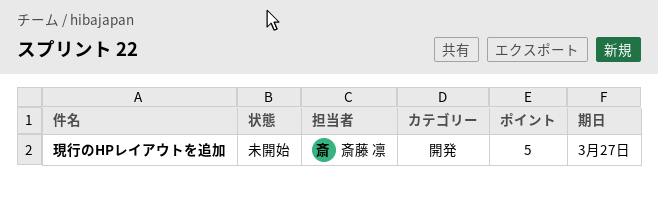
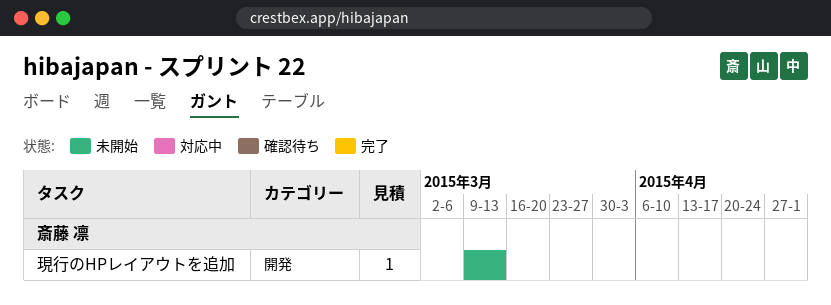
現行のHPレイアウトを追加, estimate: 5 -> 1
現行のHPレイアウトを追加, due: Mar 27 -> Mar 13

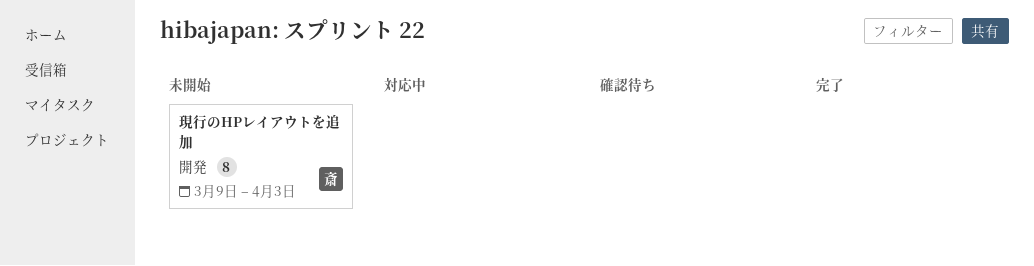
現行のHPレイアウトを追加, estimate: 1 -> 8
現行のHPレイアウトを追加, due: Mar 13 -> Apr 3

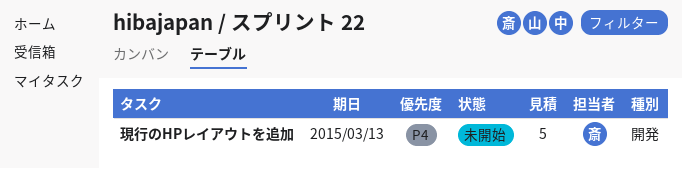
現行のHPレイアウトを追加, estimate: 8 -> 5
現行のHPレイアウトを追加, due: Apr 3 -> Mar 13

